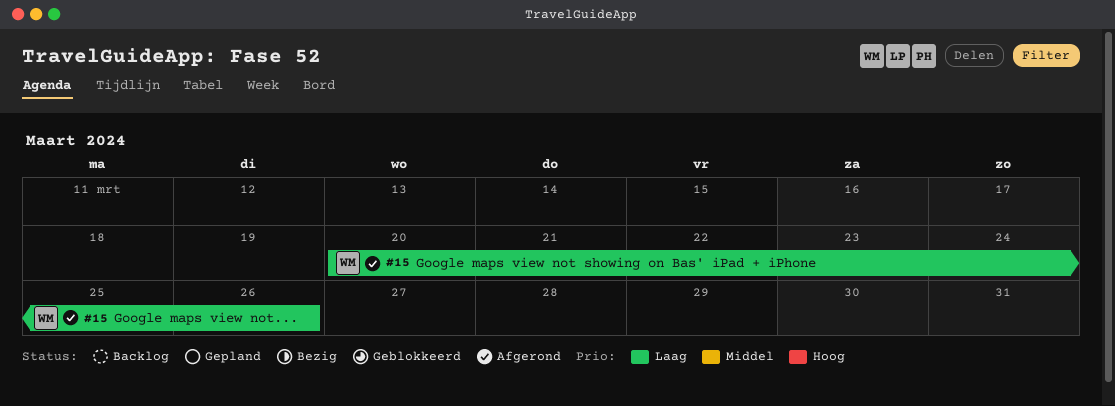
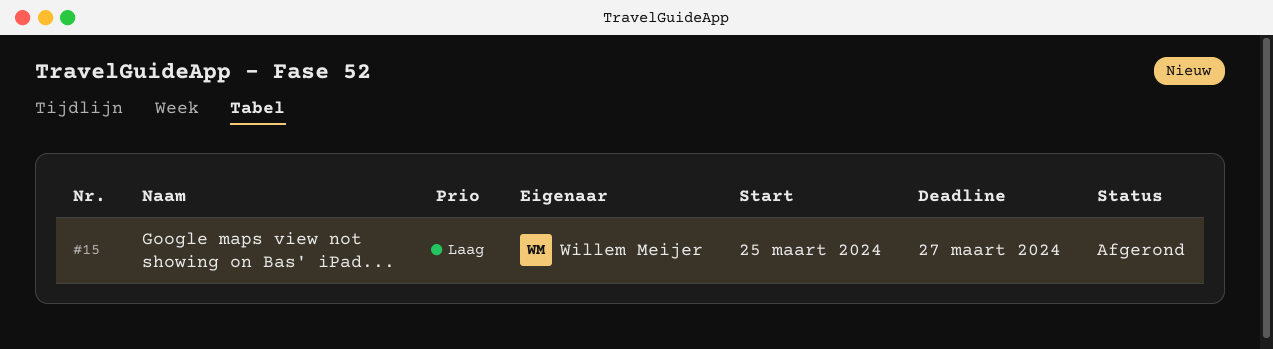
#15, start: Mar 20 -> Mar 25
#15, due: Mar 26 -> Mar 27

